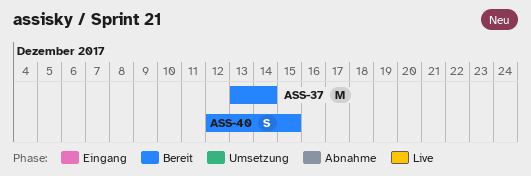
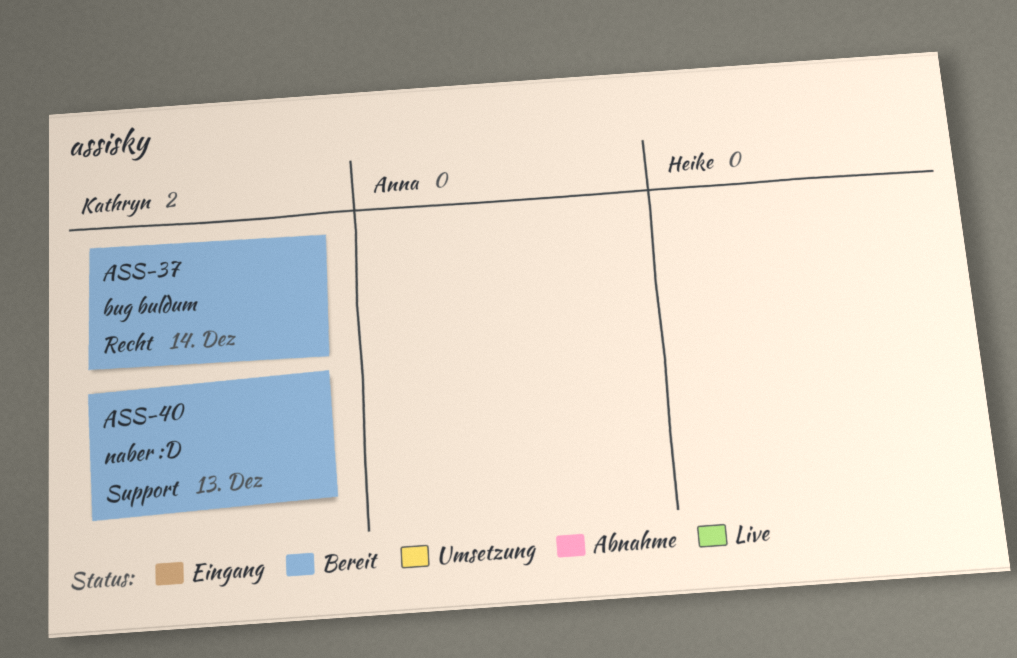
ASS-40, due: Dec 15 -> Dec 13

